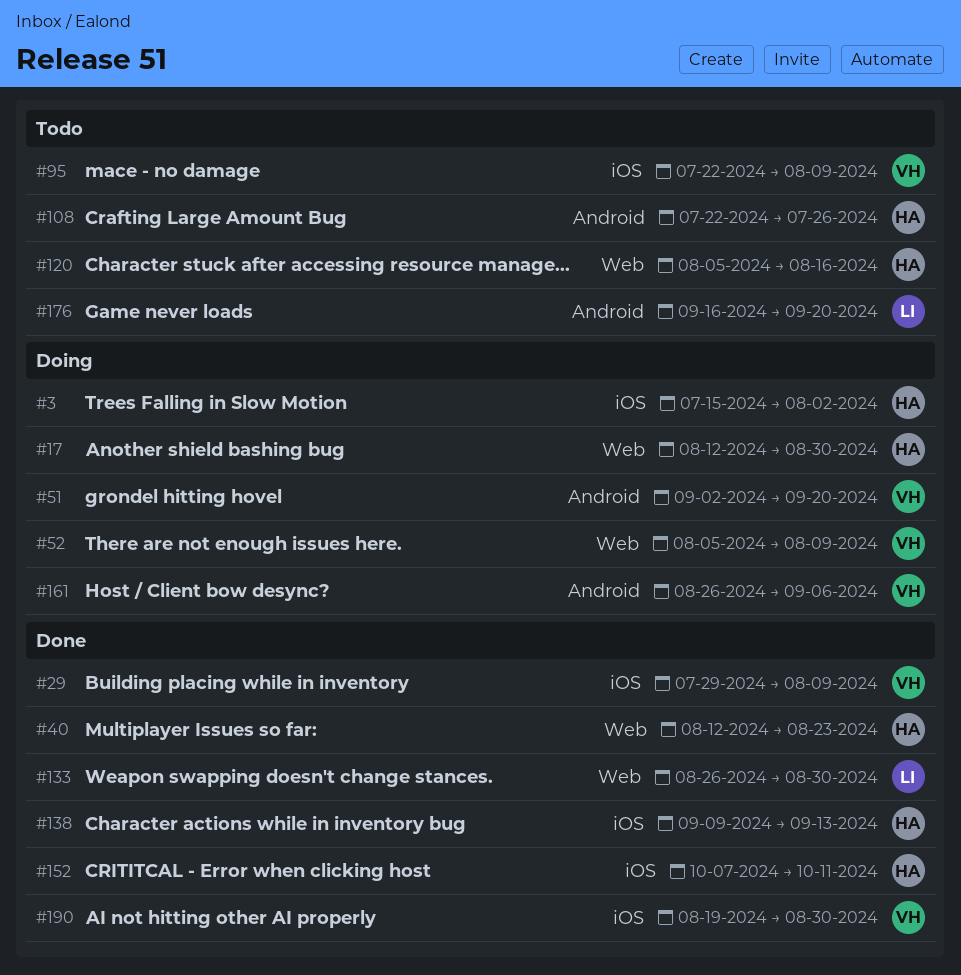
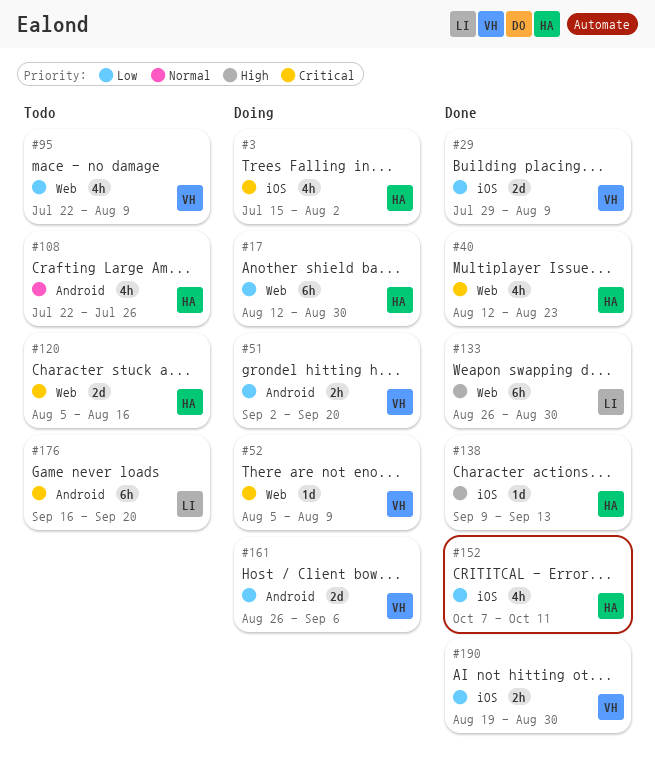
#95, label: iOS -> Web

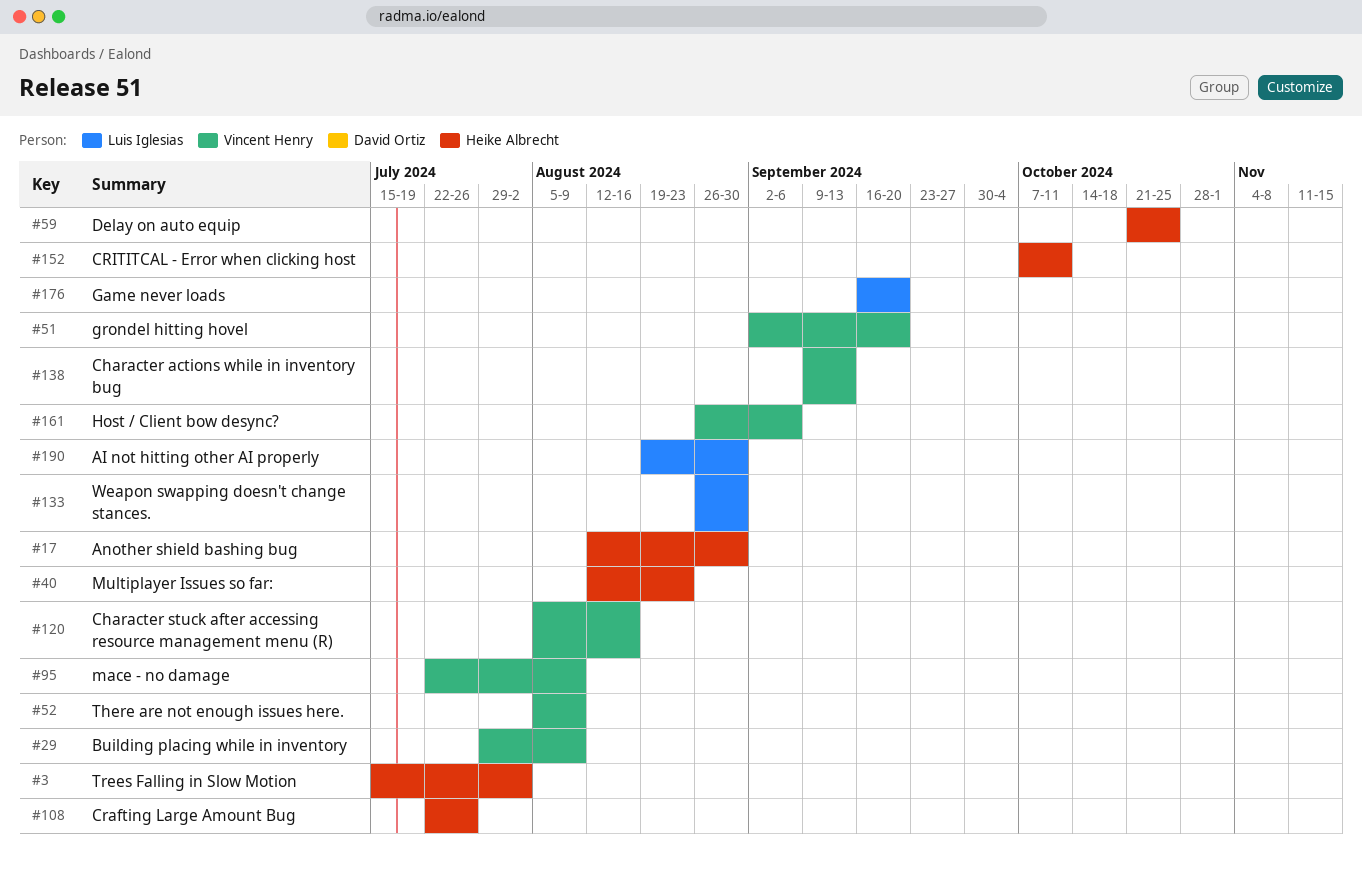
#59: none -> present
#120, owner: Heike Albrecht -> Vincent Henry
#138, owner: Heike Albrecht -> Vincent Henry
#190, owner: Vincent Henry -> Luis Iglesias

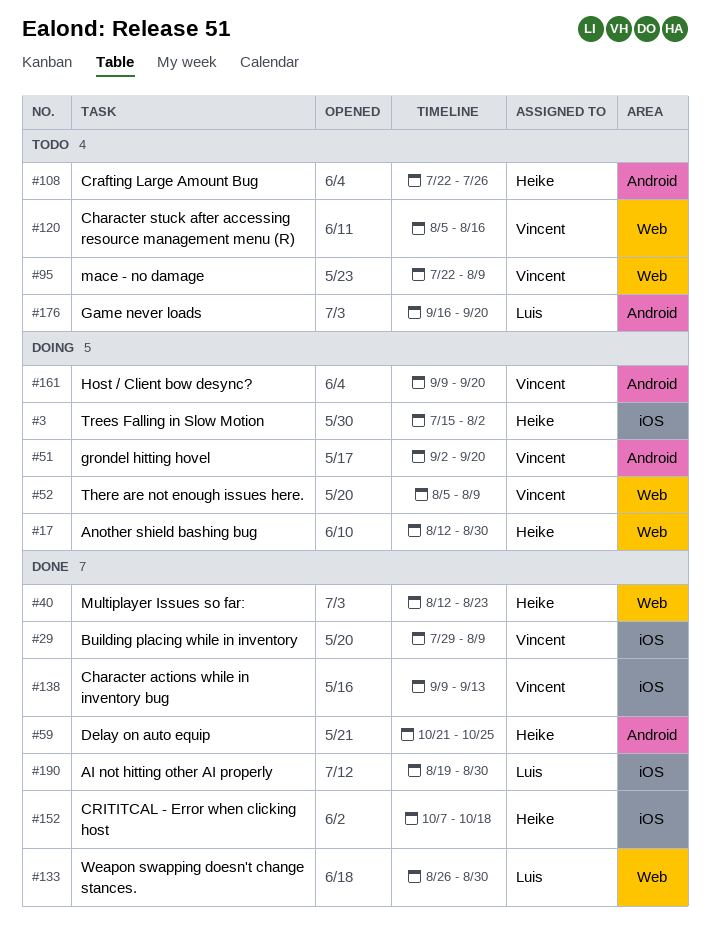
#152, due: Oct 11 -> Oct 18
#161, start: Aug 26 -> Sep 9
#161, due: Sep 6 -> Sep 20

